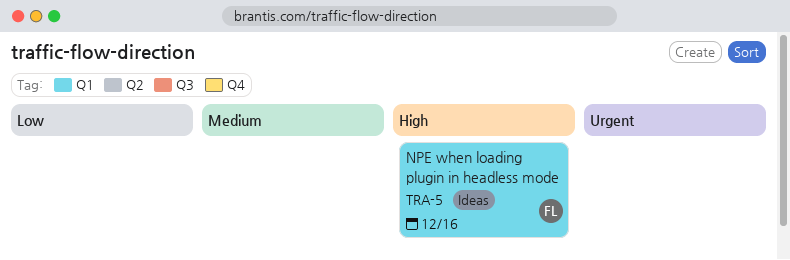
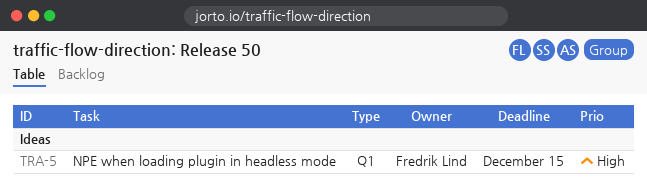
TRA-5, due: Dec 16 -> Dec 15

